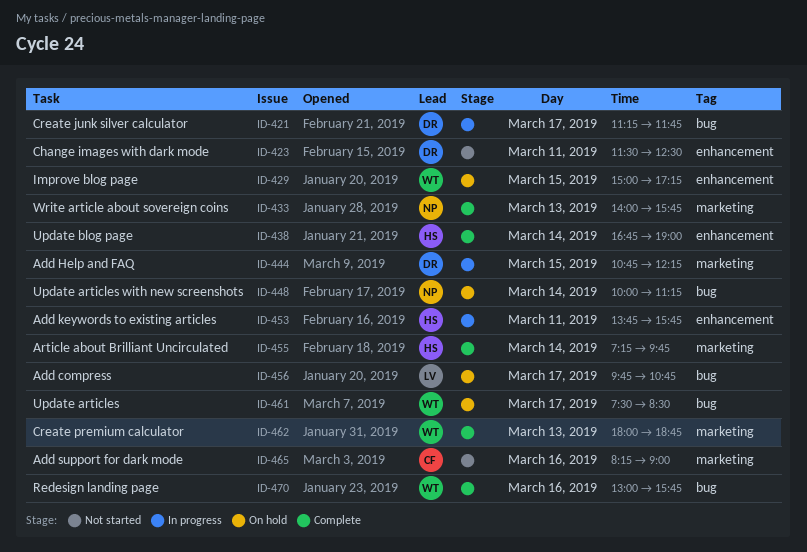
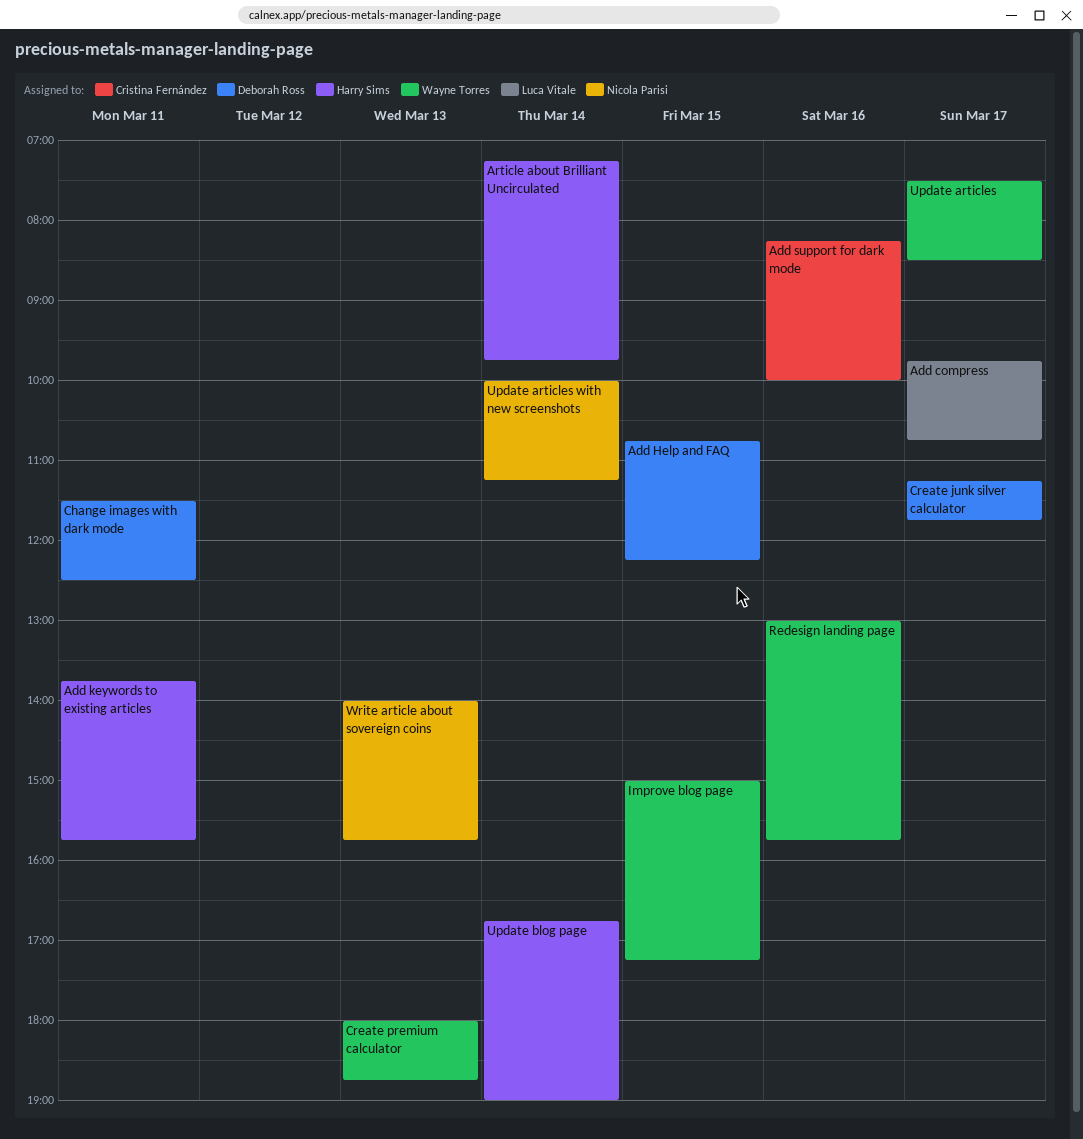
Add support for dark mode, ends: 09:00 -> 10:00

